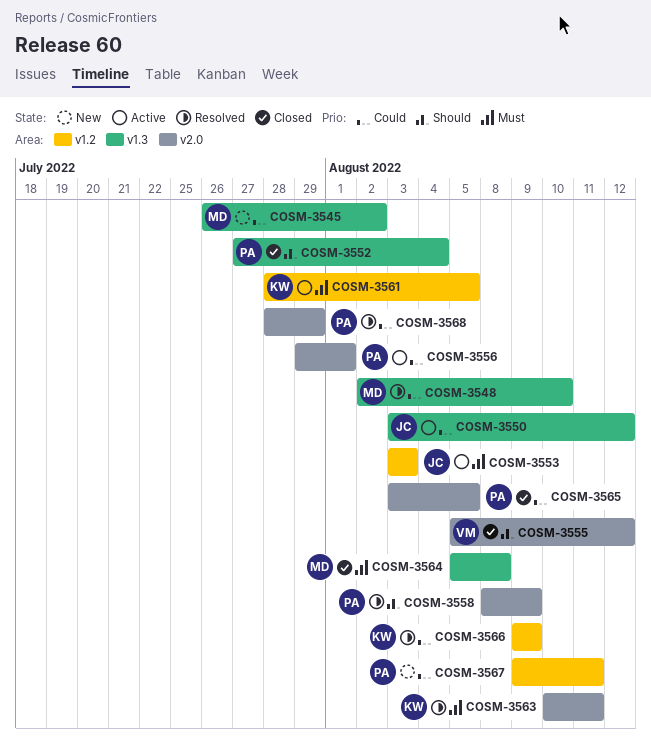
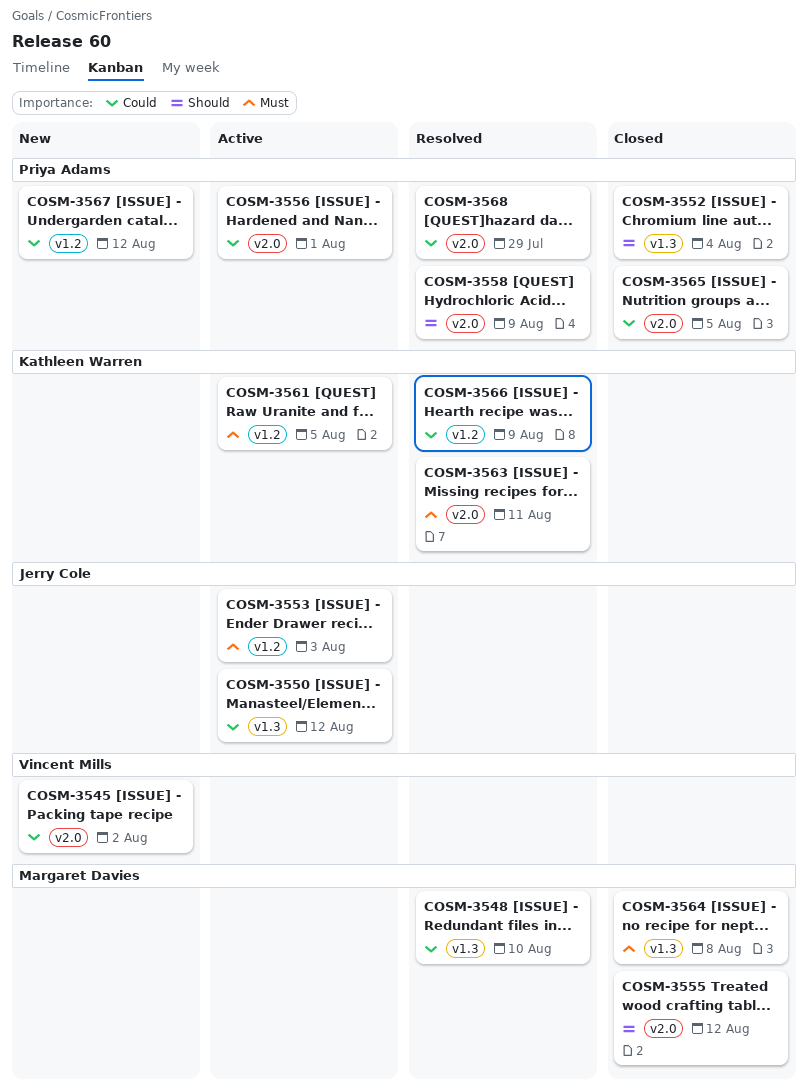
COSM-3545, owner: Margaret Davies -> Vincent Mills
COSM-3545, label: v1.3 -> v2.0
COSM-3555, owner: Vincent Mills -> Margaret Davies
COSM-3567, due: Aug 11 -> Aug 12

